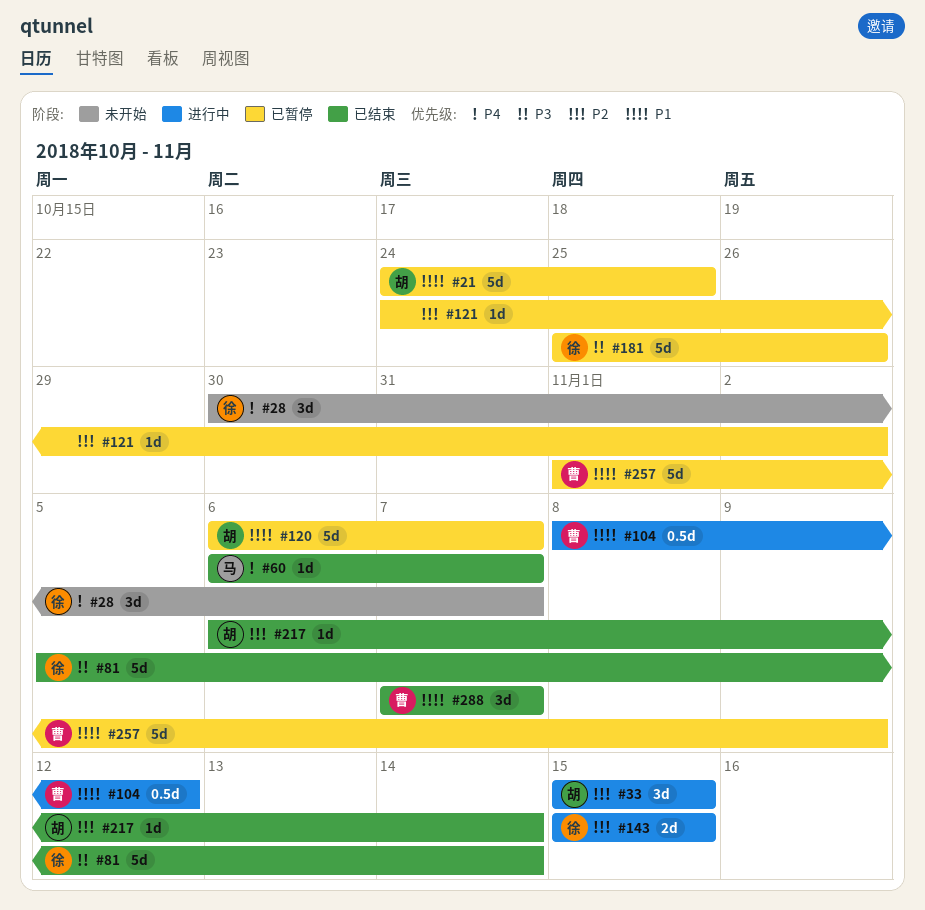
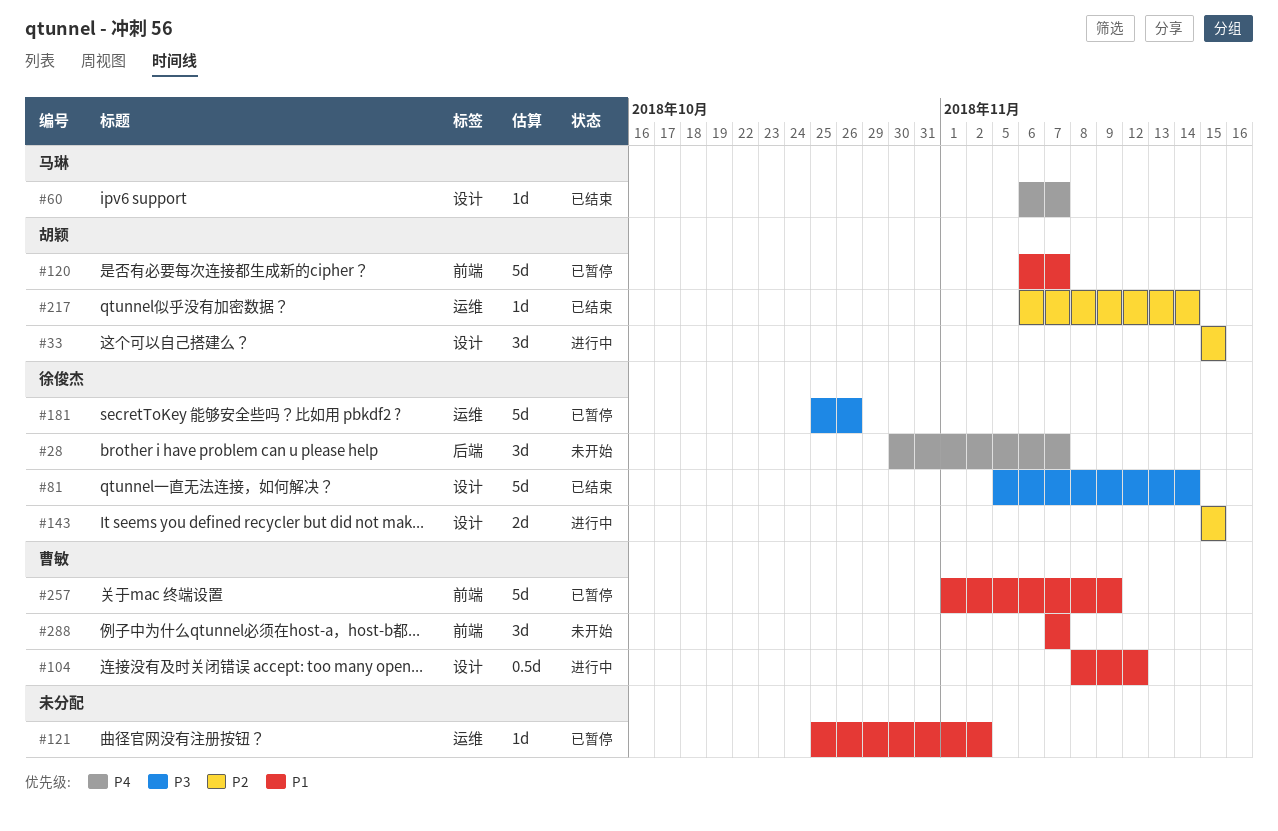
#21: present -> none
#121, priority: P2 -> P1
#121, start: Oct 24 -> Oct 25
#288, status: 已结束 -> 未开始

